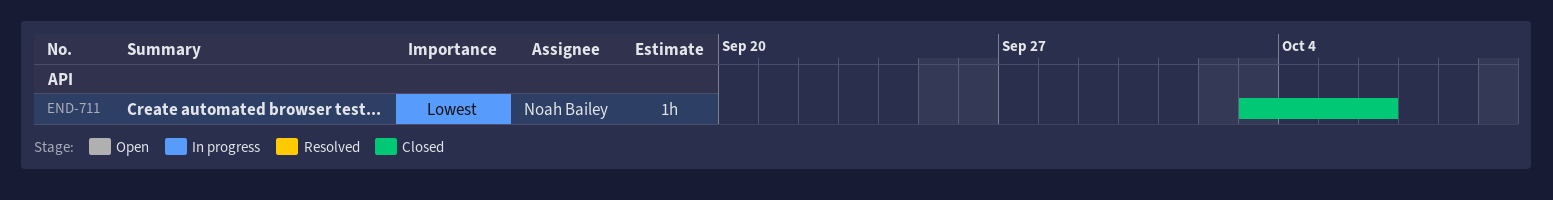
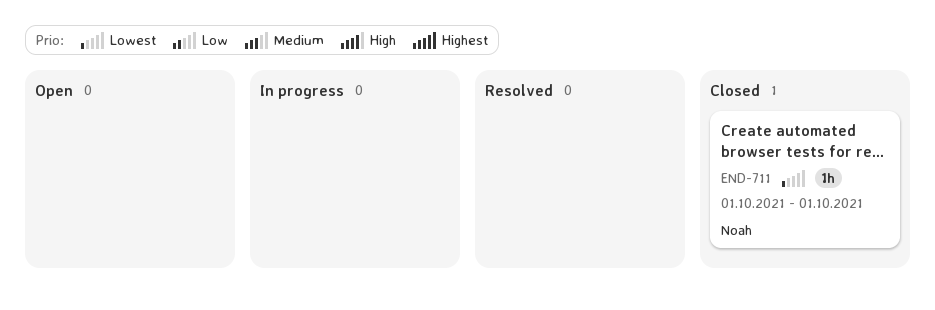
END-711, start: Oct 3 -> Oct 1
END-711, due: Oct 6 -> Oct 1

